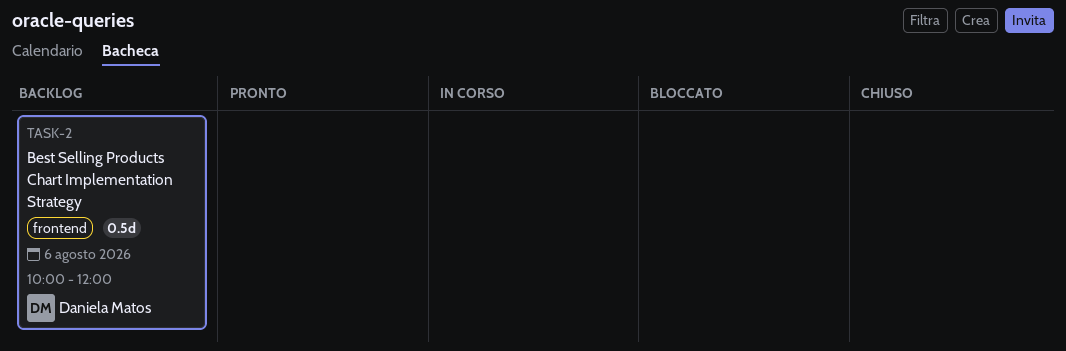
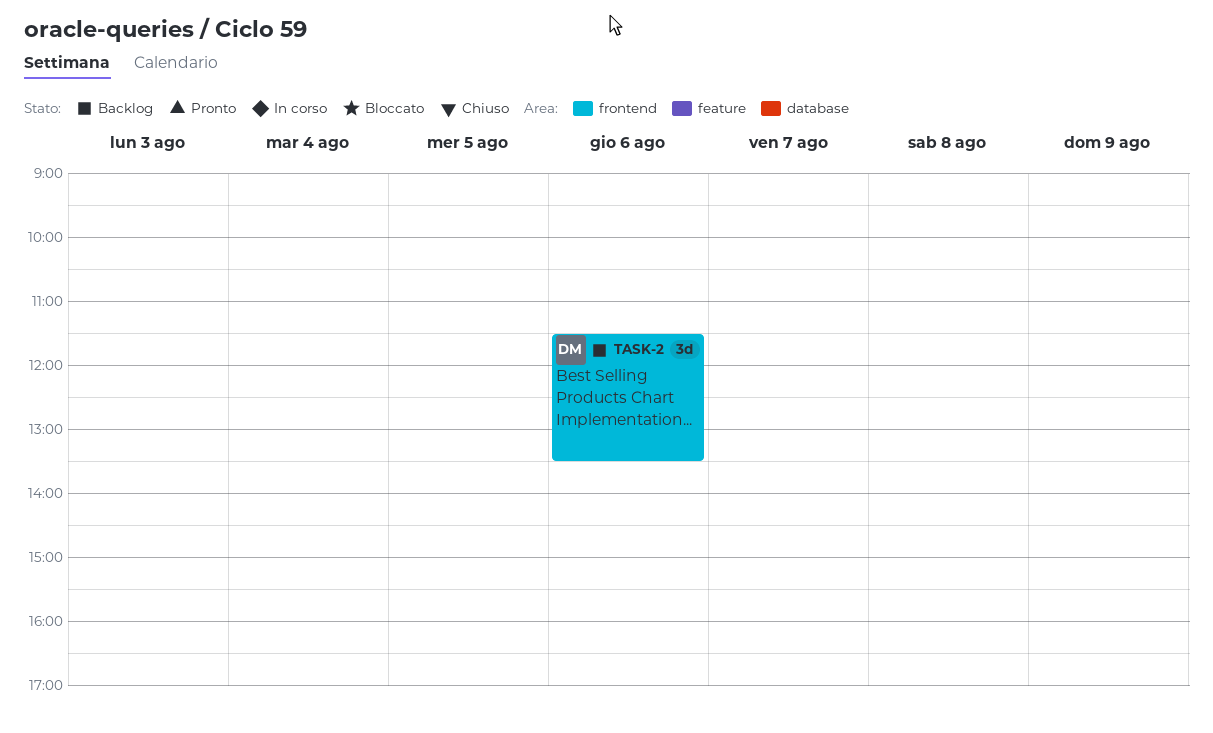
TASK-2, estimate: 0.5d -> 3d
TASK-2, begins: 10:00 -> 11:30
TASK-2, ends: 12:00 -> 13:30

